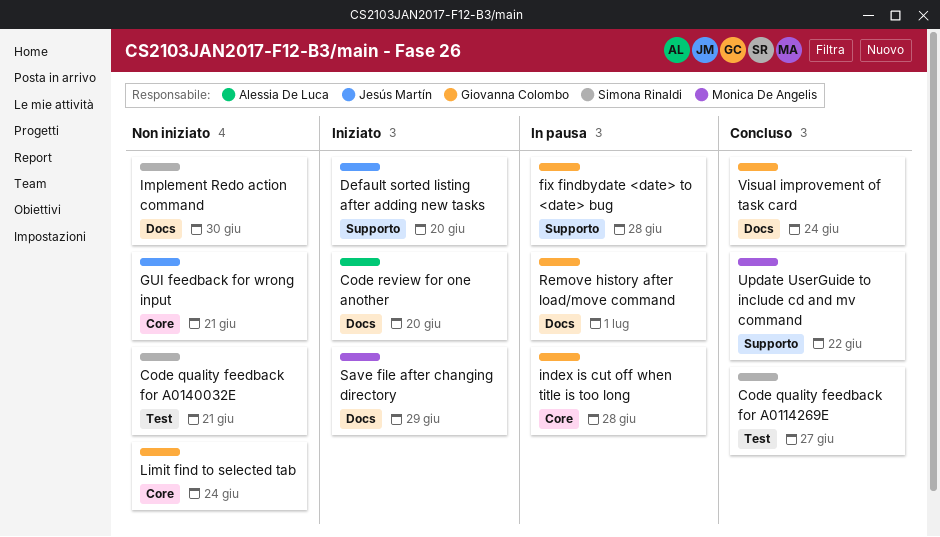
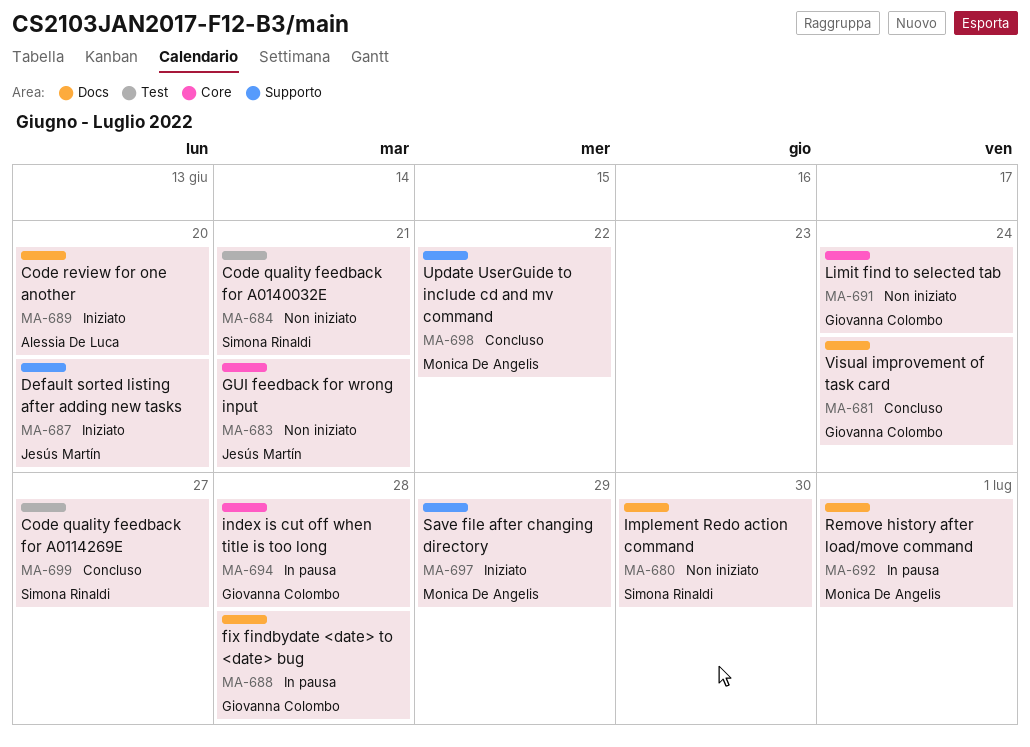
fix findbydate <date> to <date> bug, label: Supporto -> Docs
Remove history after load/move command, owner: Giovanna Colombo -> Monica De Angelis
Save file after changing directory, label: Docs -> Supporto

